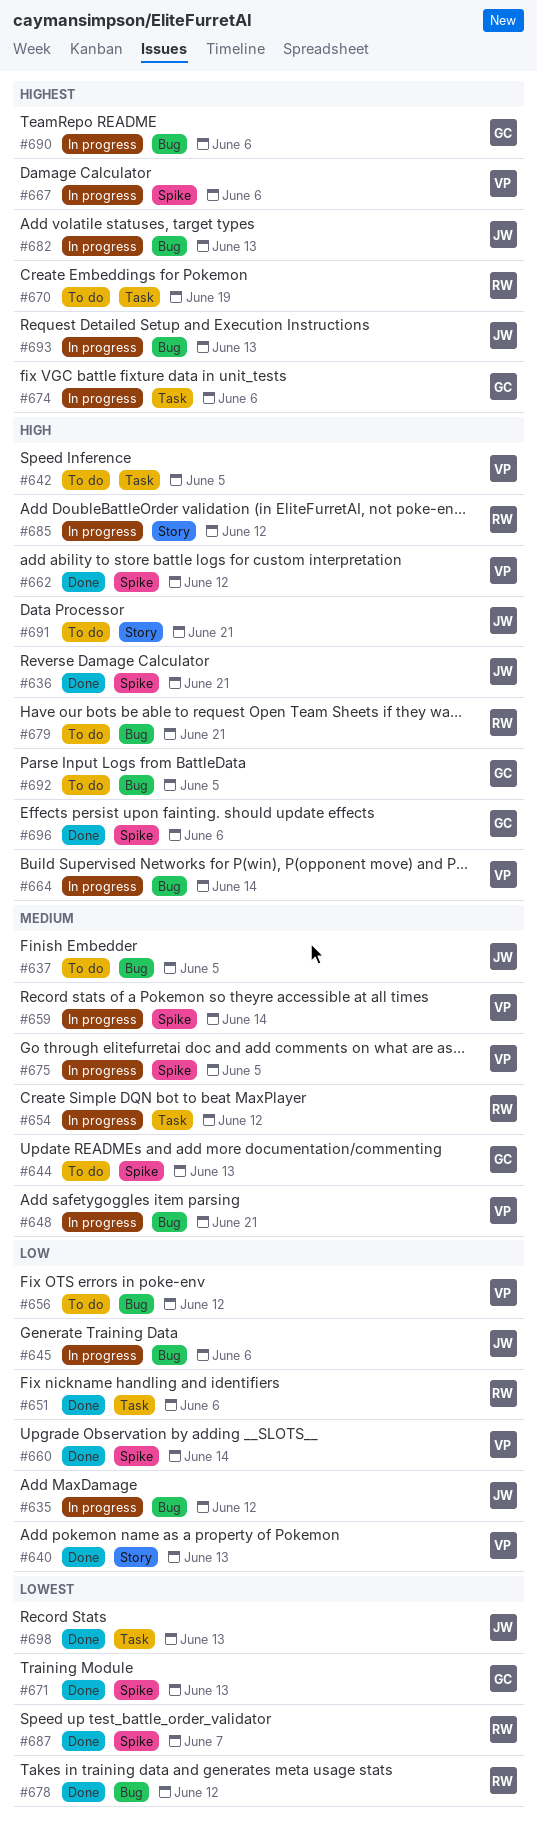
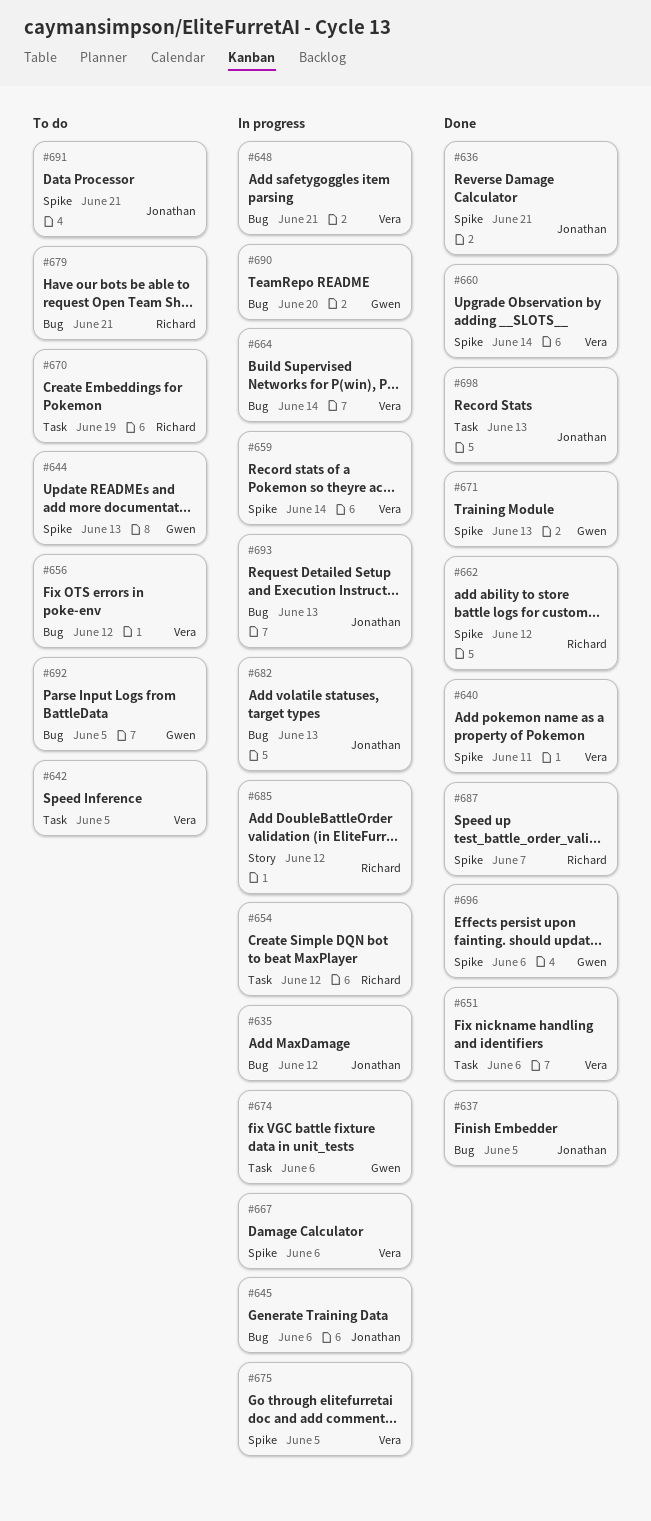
#637, status: To do -> Done
#640, label: Story -> Spike
#640, due: Jun 13 -> Jun 11
#651, owner: Richard -> Vera
#662, owner: Vera -> Richard
#678: present -> none
#690, due: Jun 6 -> Jun 20
#691, label: Story -> Spike

